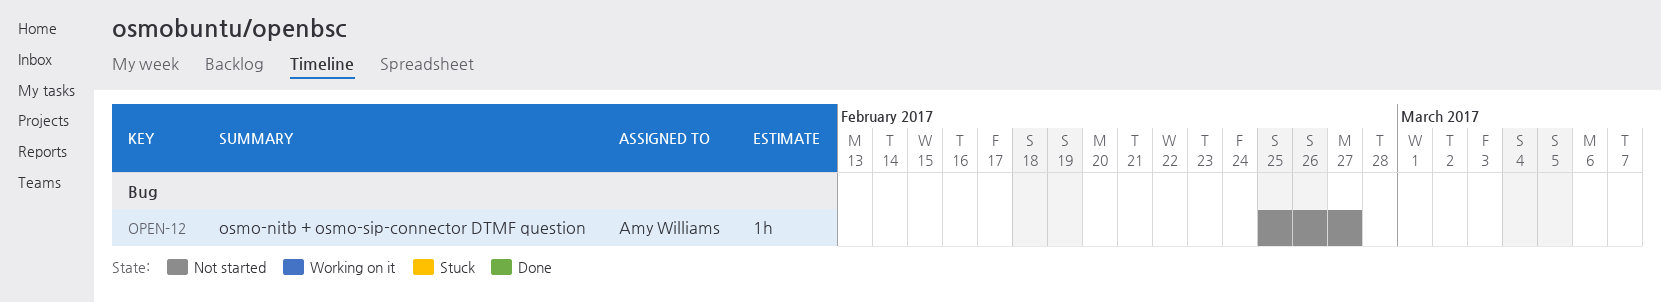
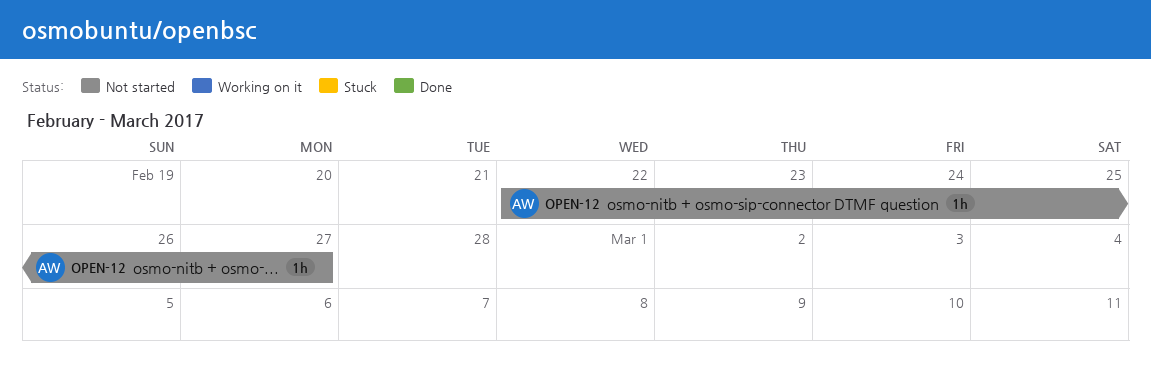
OPEN-12, start: Feb 25 -> Feb 22

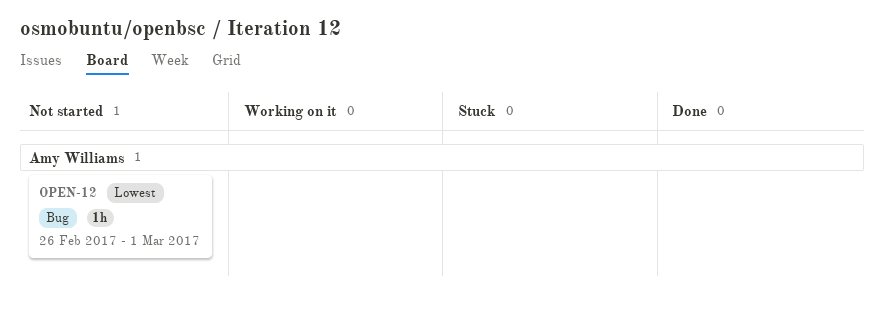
OPEN-12, start: Feb 22 -> Feb 26
OPEN-12, due: Feb 27 -> Mar 1

